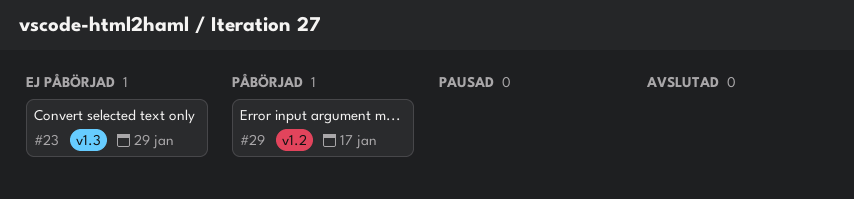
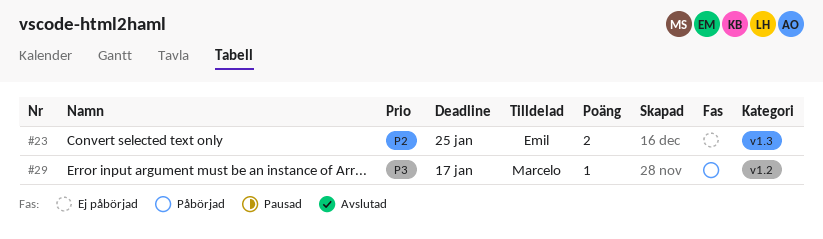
#23, due: Jan 29 -> Jan 25

